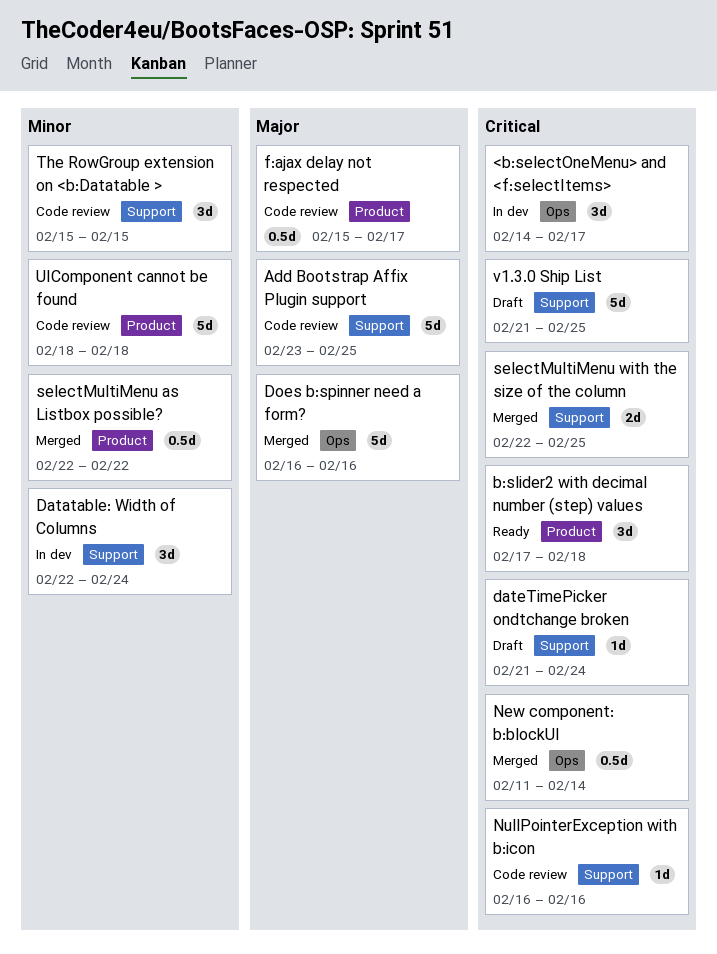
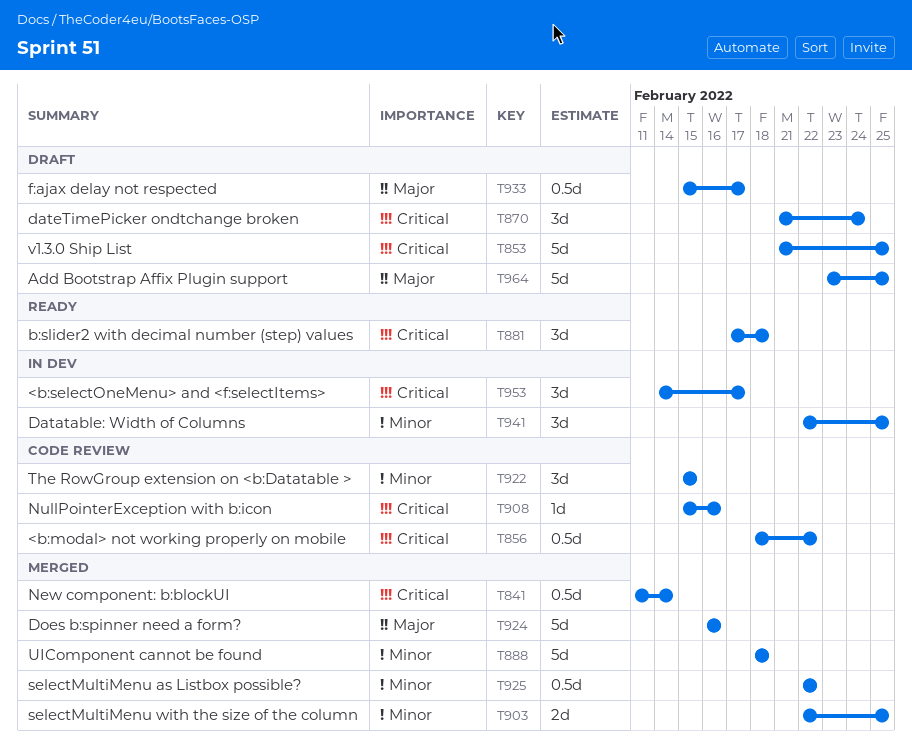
<b:modal> not working properly on mobile: none -> present
Add Bootstrap Affix Plugin support, status: Code review -> Draft
Datatable: Width of Columns, due: Feb 24 -> Feb 25
dateTimePicker ondtchange broken, estimate: 1d -> 3d
f:ajax delay not respected, status: Code review -> Draft
NullPointerException with b:icon, start: Feb 16 -> Feb 15
selectMultiMenu with the size of the column, priority: Critical -> Minor
UIComponent cannot be found, status: Code review -> Merged

